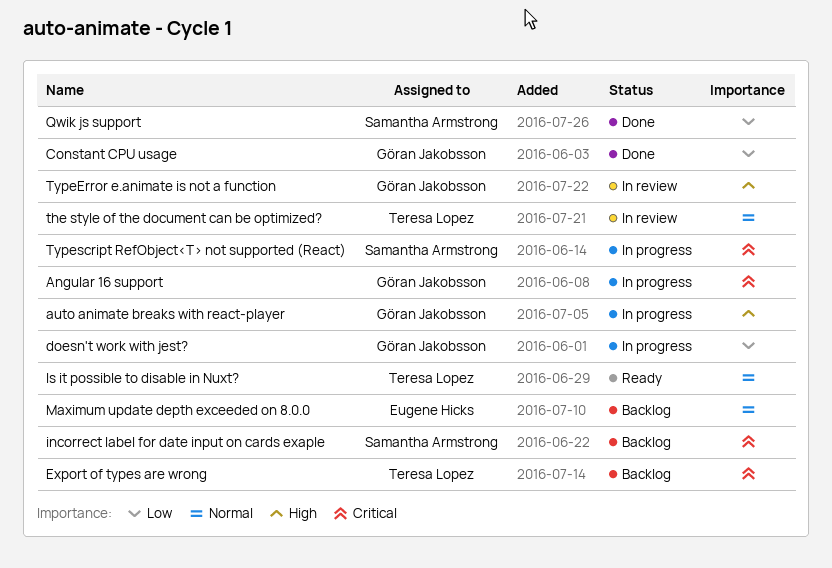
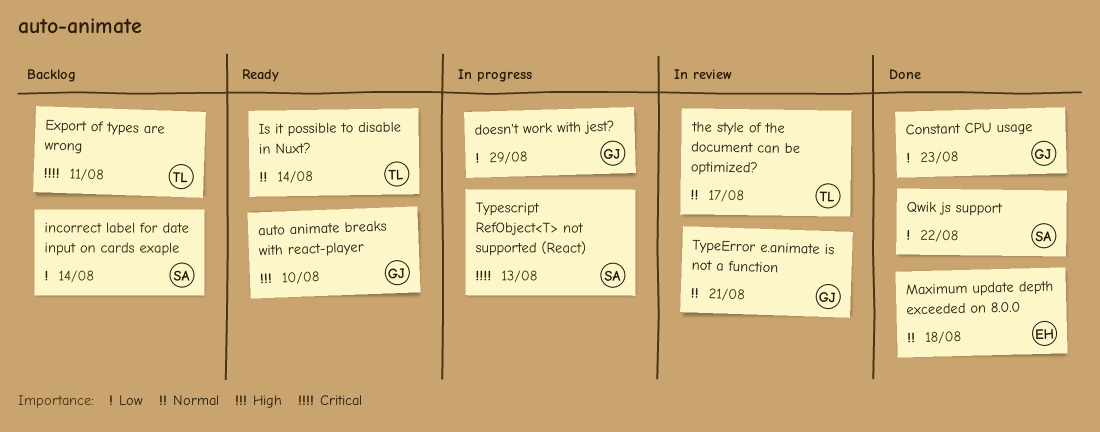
Angular 16 support: present -> none
auto animate breaks with react-player, status: In progress -> Ready
incorrect label for date input on cards exaple, priority: Critical -> Low
Maximum update depth exceeded on 8.0.0, status: Backlog -> Done
TypeError e.animate is not a function, priority: High -> Normal

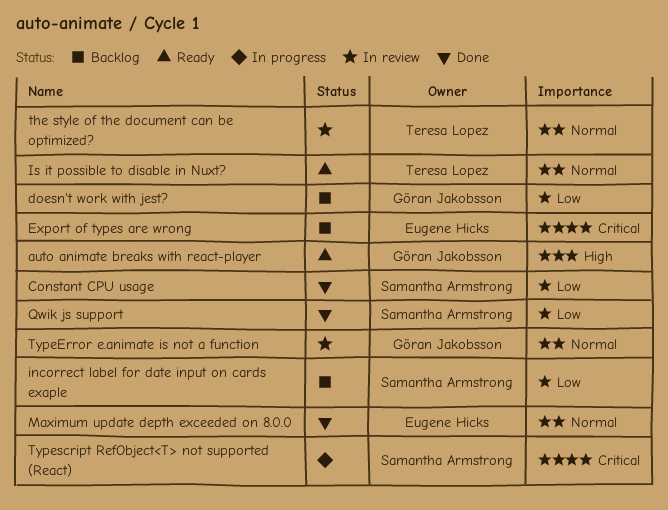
Constant CPU usage, owner: Göran Jakobsson -> Samantha Armstrong
doesn't work with jest?, status: In progress -> Backlog
Export of types are wrong, owner: Teresa Lopez -> Eugene Hicks

